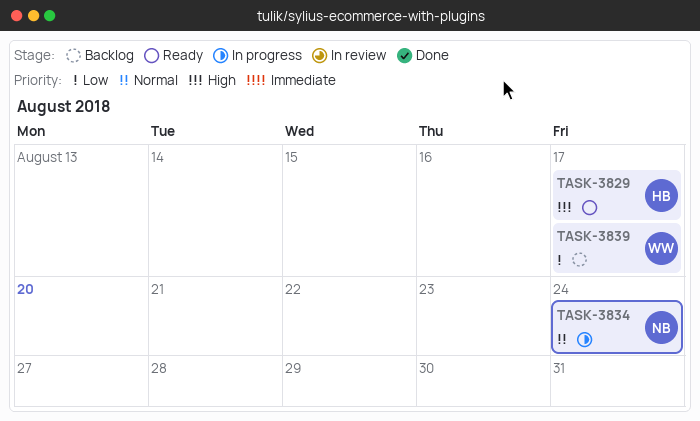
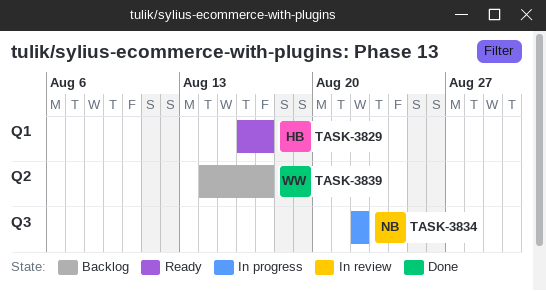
TASK-3834, due: Aug 24 -> Aug 22

